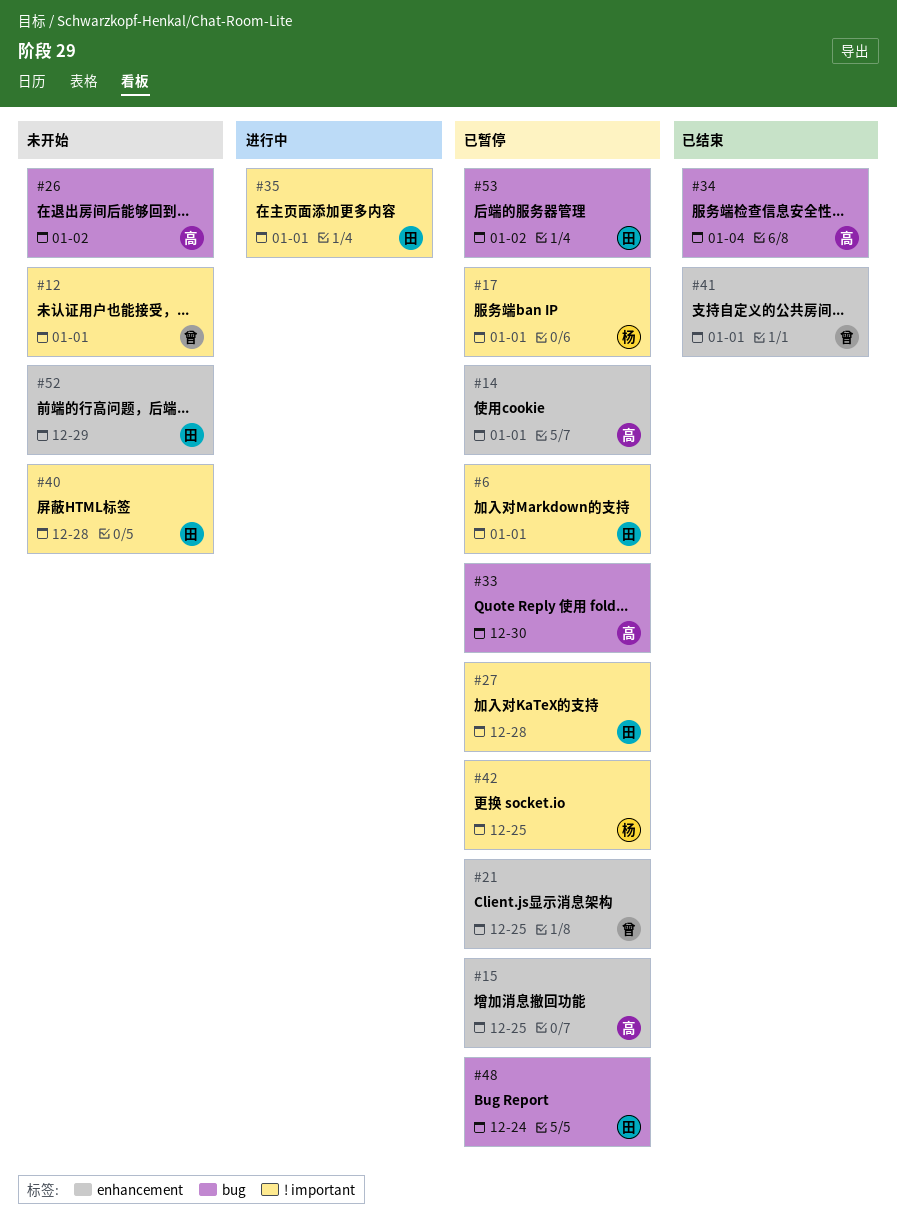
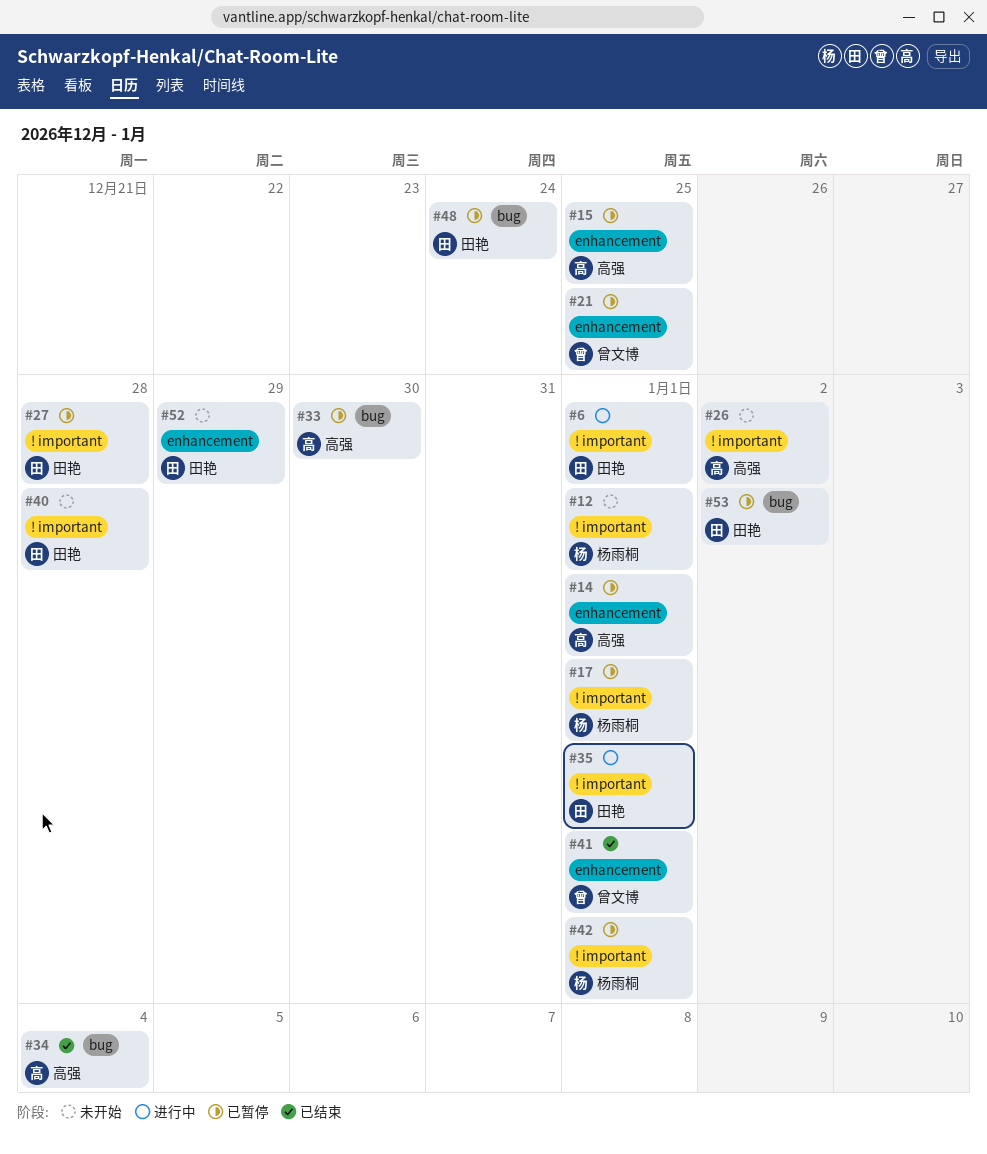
#6, status: 已暂停 -> 进行中
#12, owner: 曾文博 -> 杨雨桐
#26, label: bug -> ! important
#42, due: Dec 25 -> Jan 1

